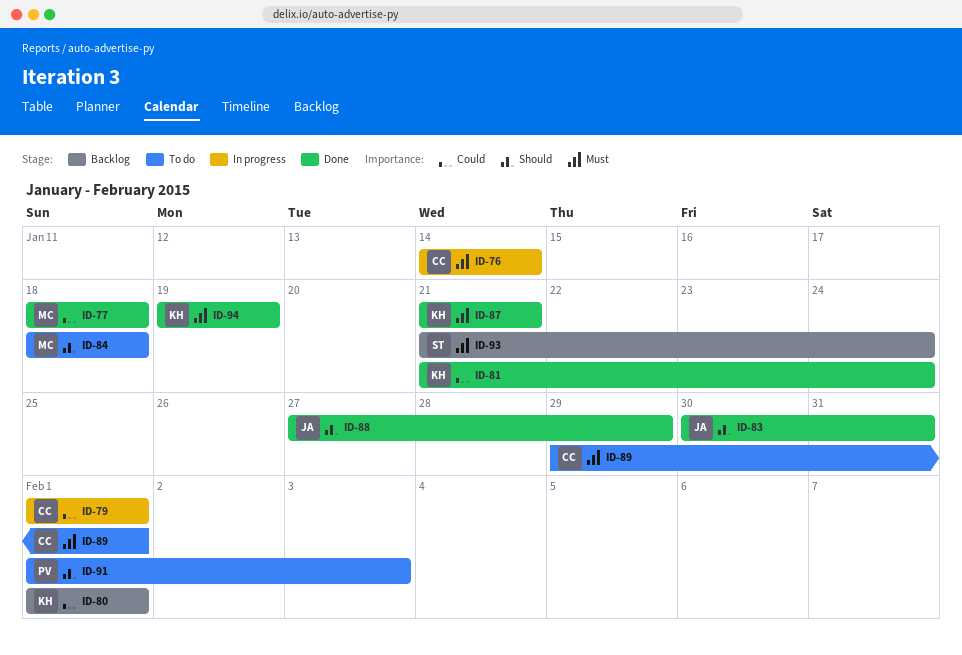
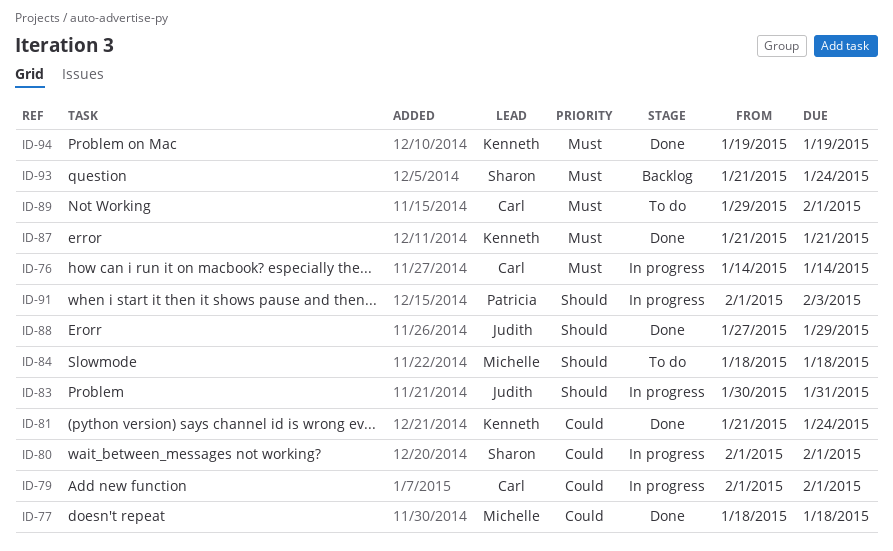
ID-80, status: Backlog -> In progress
ID-80, owner: Kenneth -> Sharon
ID-83, status: Done -> In progress
ID-91, status: To do -> In progress

